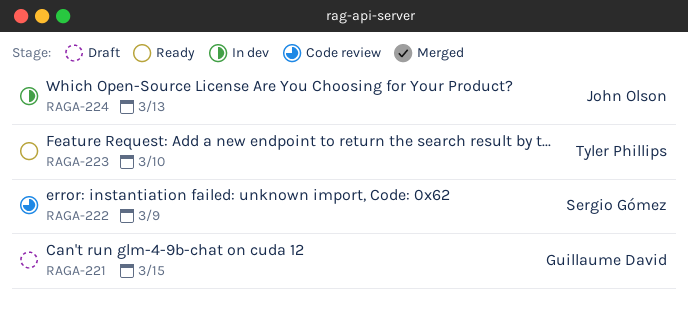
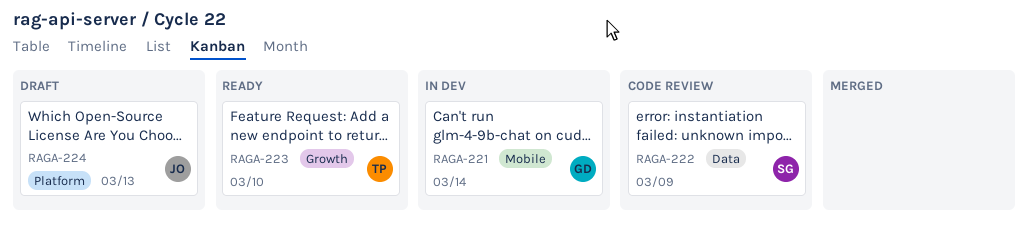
RAGA-221, status: Draft -> In dev
RAGA-221, due: Mar 15 -> Mar 14
RAGA-224, status: In dev -> Draft

